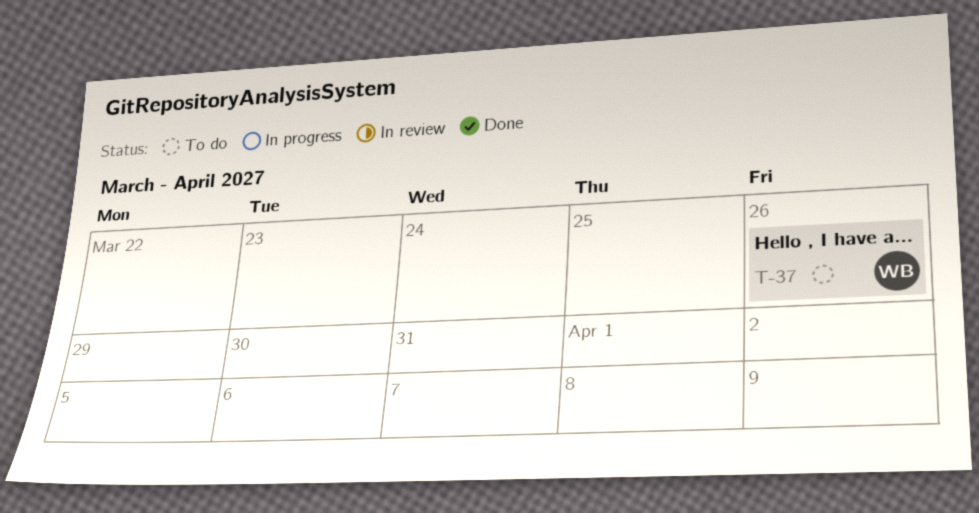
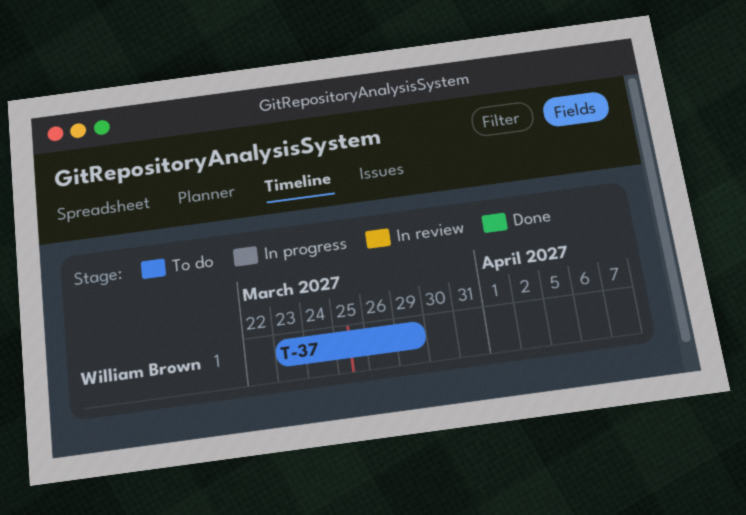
T-37, due: Mar 26 -> Mar 29

